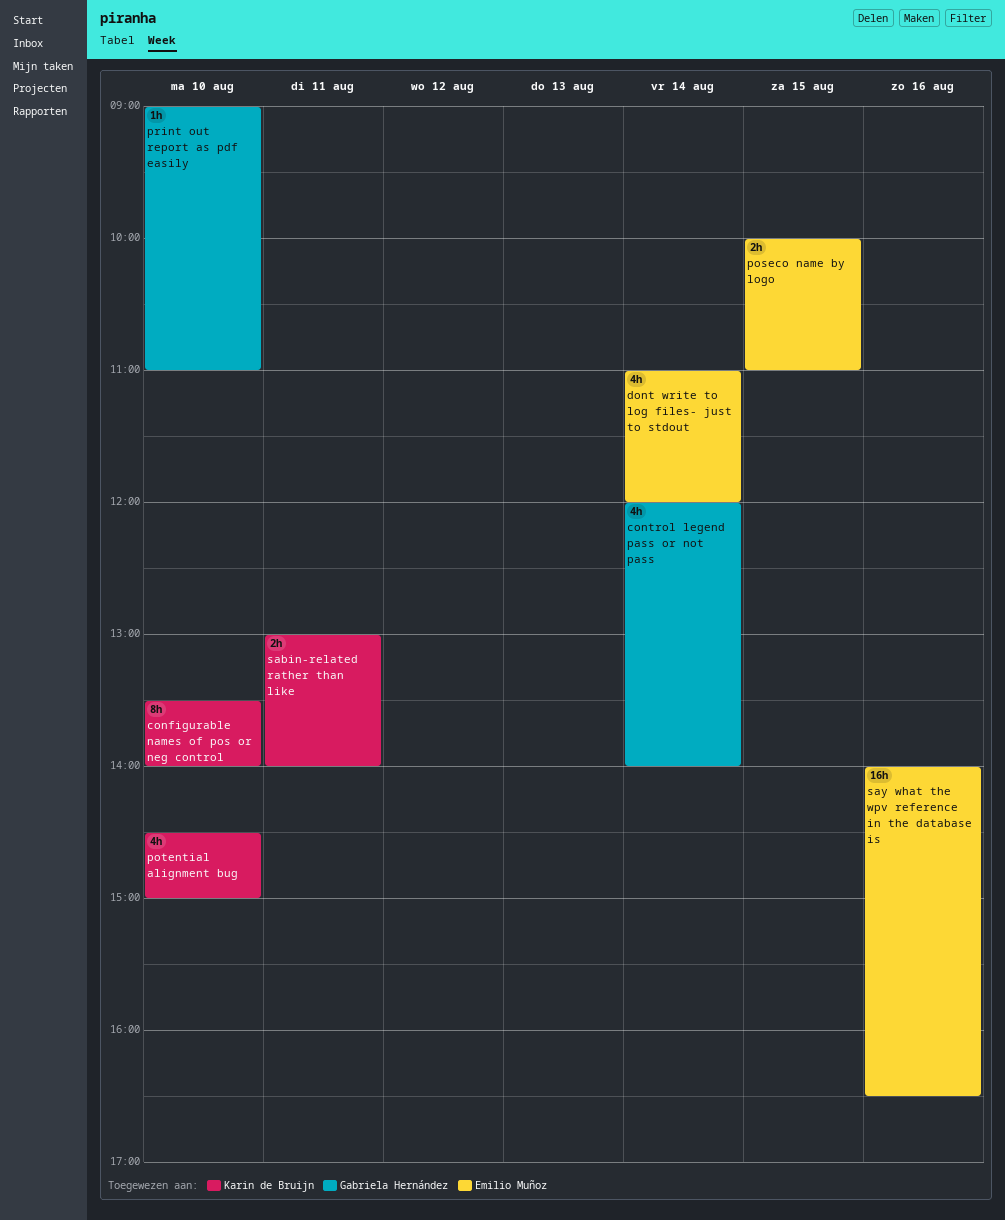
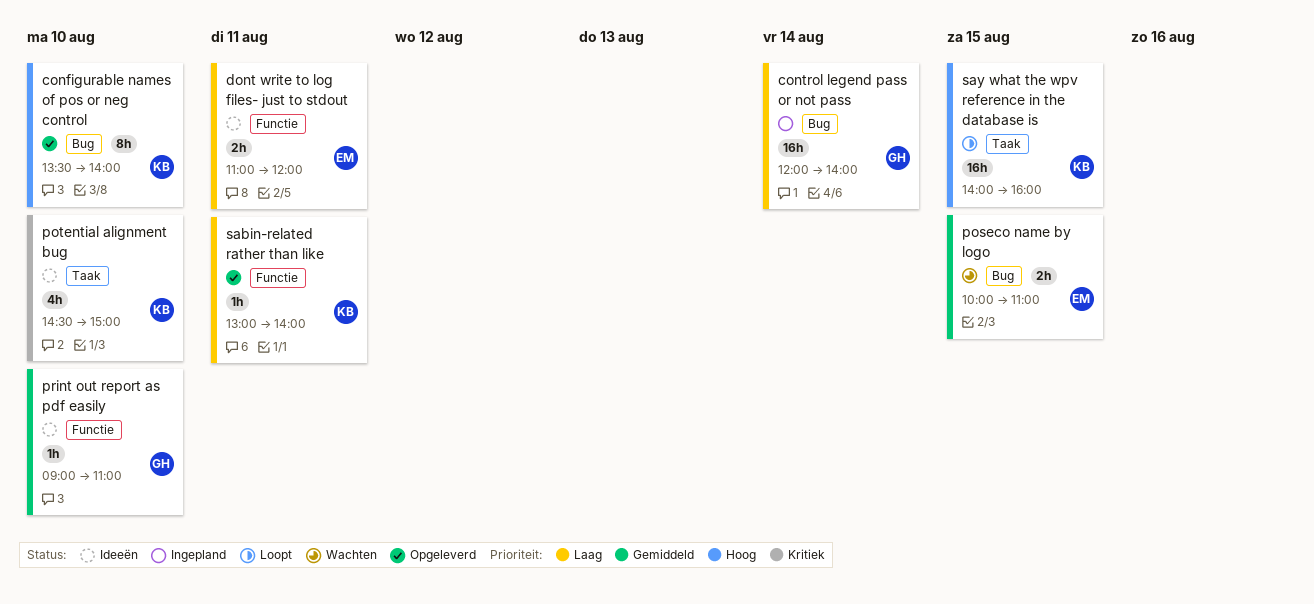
control legend pass or not pass, estimate: 4h -> 16h
dont write to log files- just to stdout, estimate: 4h -> 2h
dont write to log files- just to stdout, day: Aug 14 -> Aug 11
sabin-related rather than like, estimate: 2h -> 1h
say what the wpv reference in the database is, owner: Emilio Muñoz -> Karin de Bruijn
say what the wpv reference in the database is, day: Aug 16 -> Aug 15
say what the wpv reference in the database is, ends: 16:30 -> 16:00

